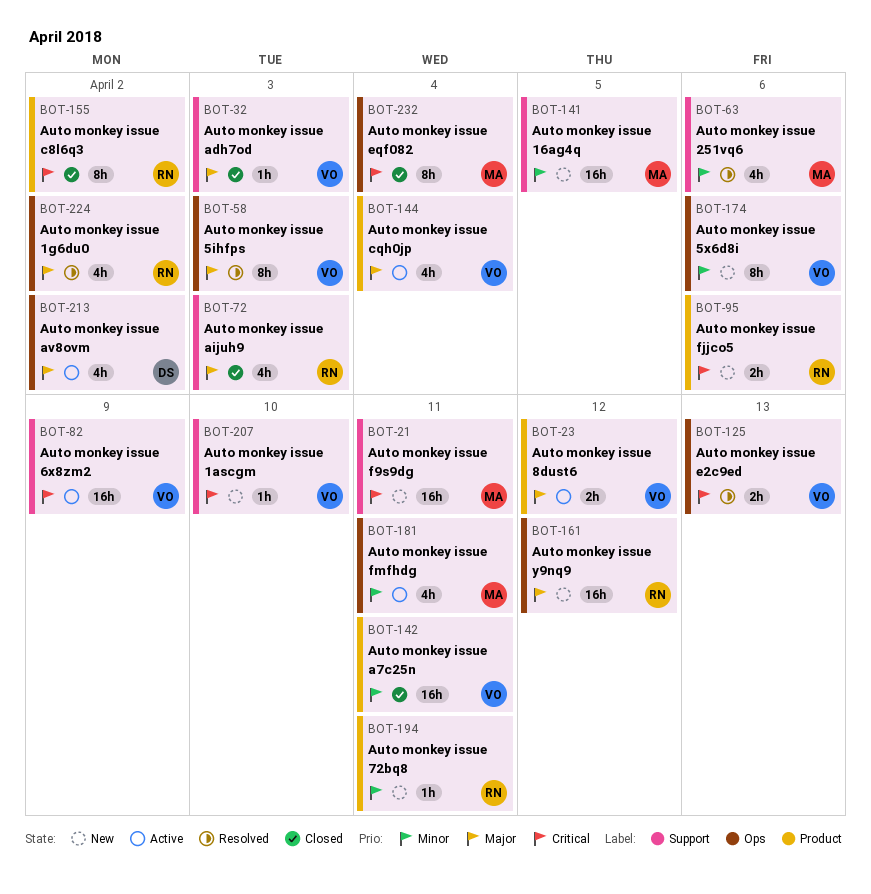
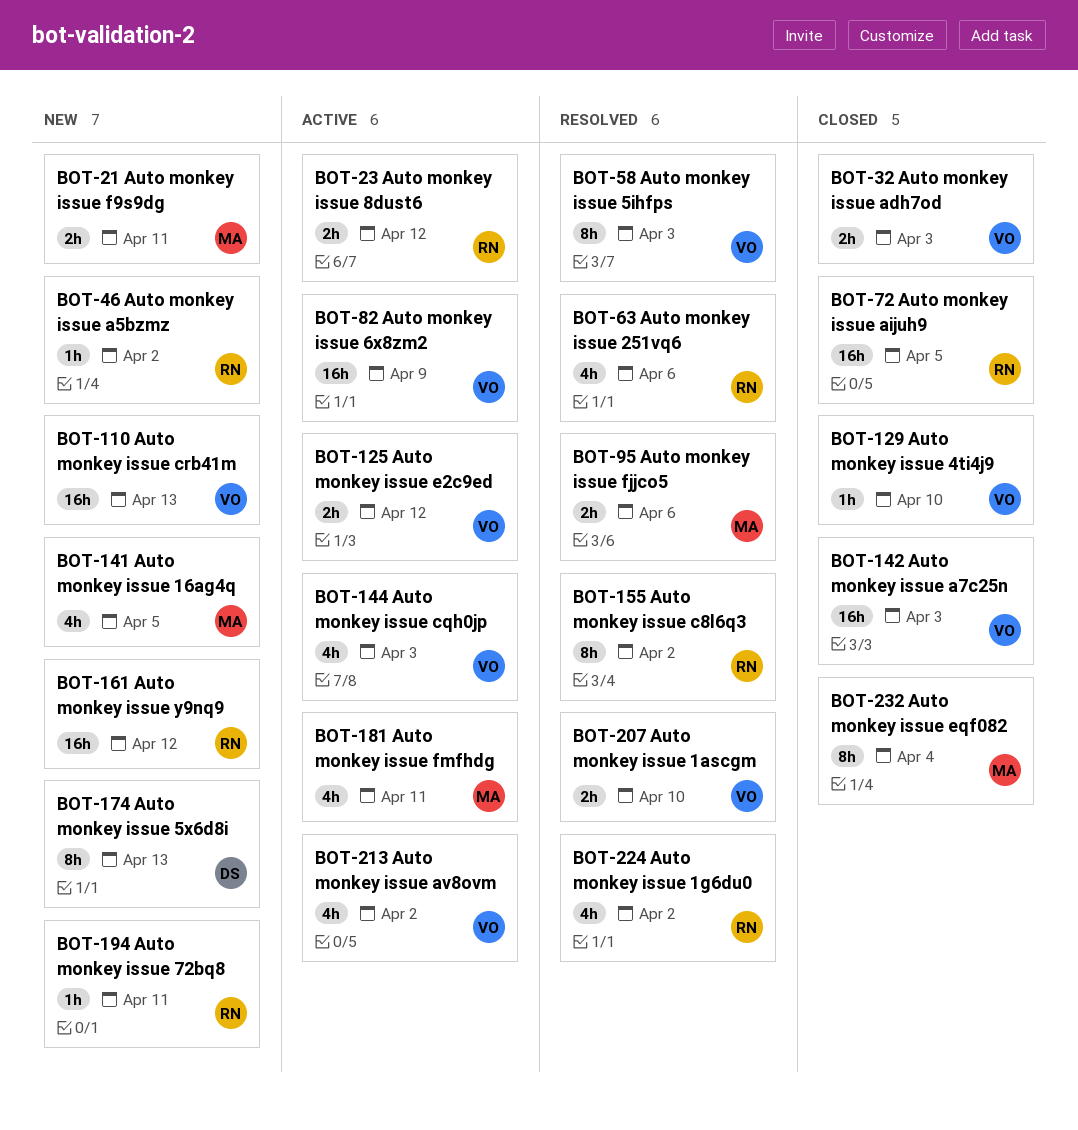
BOT-21, estimate: 16h -> 2h
BOT-23, owner: VO -> RN
BOT-32, estimate: 1h -> 2h
BOT-46: none -> present
BOT-63, owner: MA -> RN
BOT-72, estimate: 4h -> 16h
BOT-72, due: Apr 3 -> Apr 5
BOT-95, status: New -> Resolved
BOT-95, owner: RN -> MA
BOT-110: none -> present
BOT-125, status: Resolved -> Active
BOT-125, due: Apr 13 -> Apr 12
BOT-129: none -> present
BOT-141, estimate: 16h -> 4h
BOT-142, due: Apr 11 -> Apr 3
BOT-144, due: Apr 4 -> Apr 3
BOT-155, status: Closed -> Resolved
BOT-174, owner: VO -> DS
BOT-174, due: Apr 6 -> Apr 13
BOT-207, status: New -> Resolved
BOT-207, estimate: 1h -> 2h
BOT-213, owner: DS -> VO

